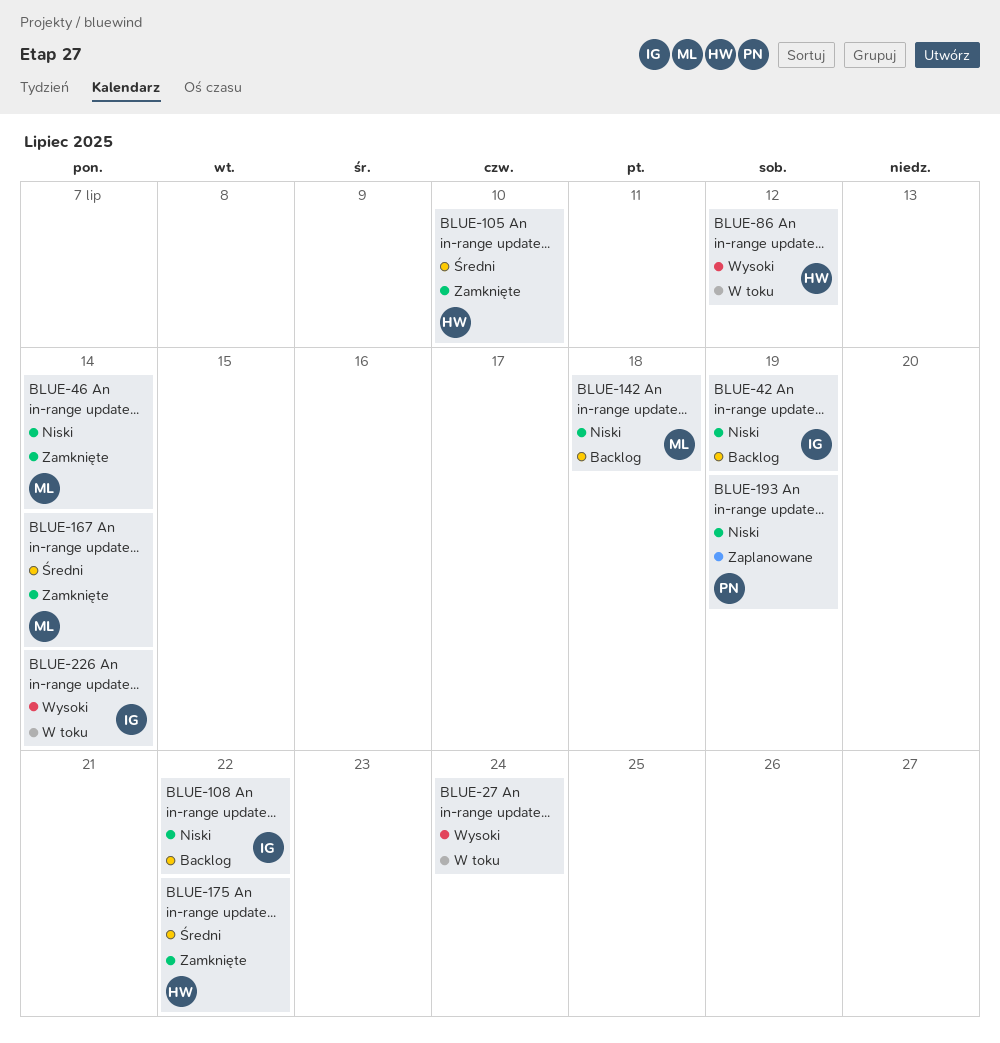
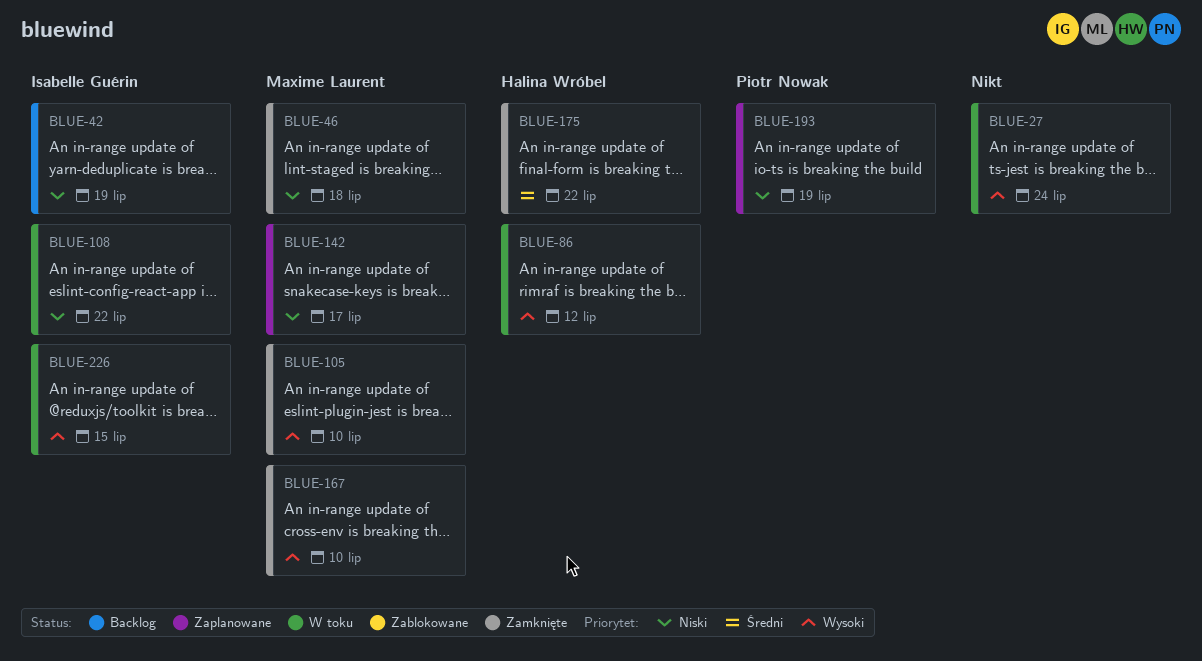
BLUE-46, due: Jul 14 -> Jul 18
BLUE-105, owner: Halina Wróbel -> Maxime Laurent
BLUE-105, priority: Średni -> Wysoki
BLUE-108, status: Backlog -> W toku
BLUE-142, status: Backlog -> Zaplanowane
BLUE-142, due: Jul 18 -> Jul 17
BLUE-167, priority: Średni -> Wysoki
BLUE-167, due: Jul 14 -> Jul 10
BLUE-226, due: Jul 14 -> Jul 15

